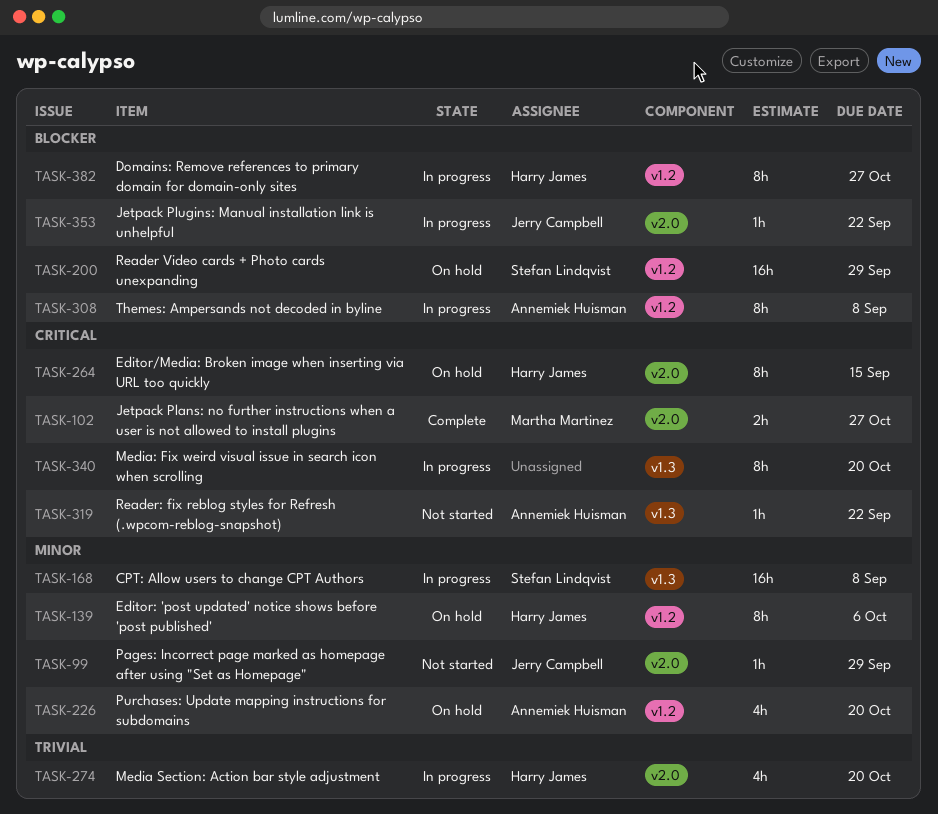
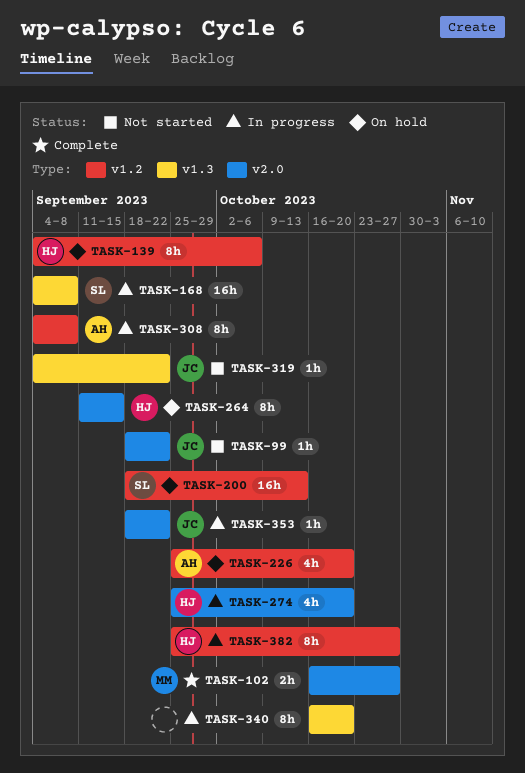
TASK-99, due: Sep 29 -> Sep 22
TASK-200, due: Sep 29 -> Oct 13
TASK-319, owner: Annemiek Huisman -> Jerry Campbell

